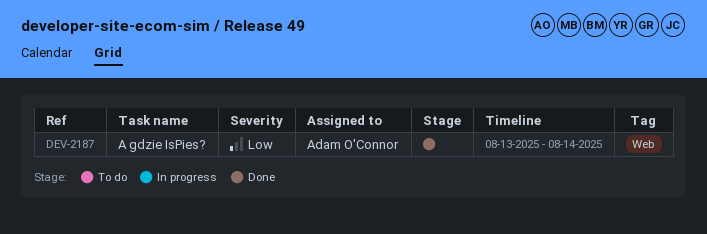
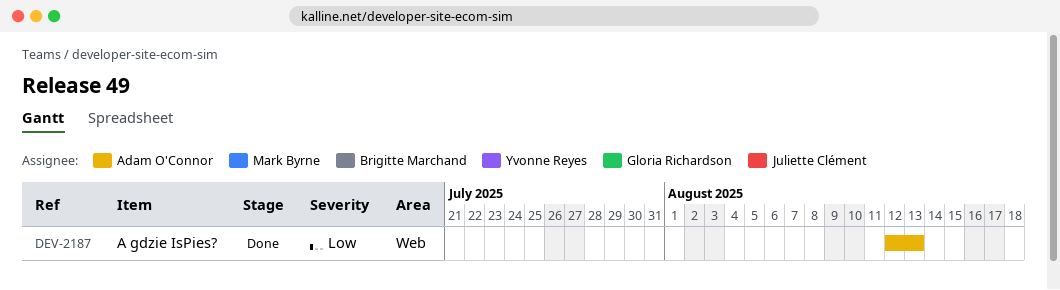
DEV-2187, start: Aug 13 -> Aug 12
DEV-2187, due: Aug 14 -> Aug 13

